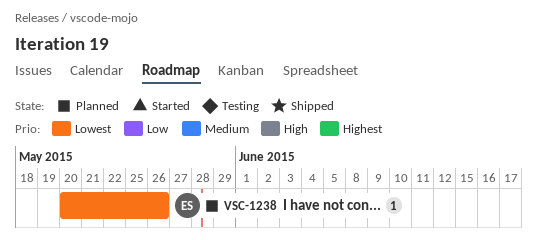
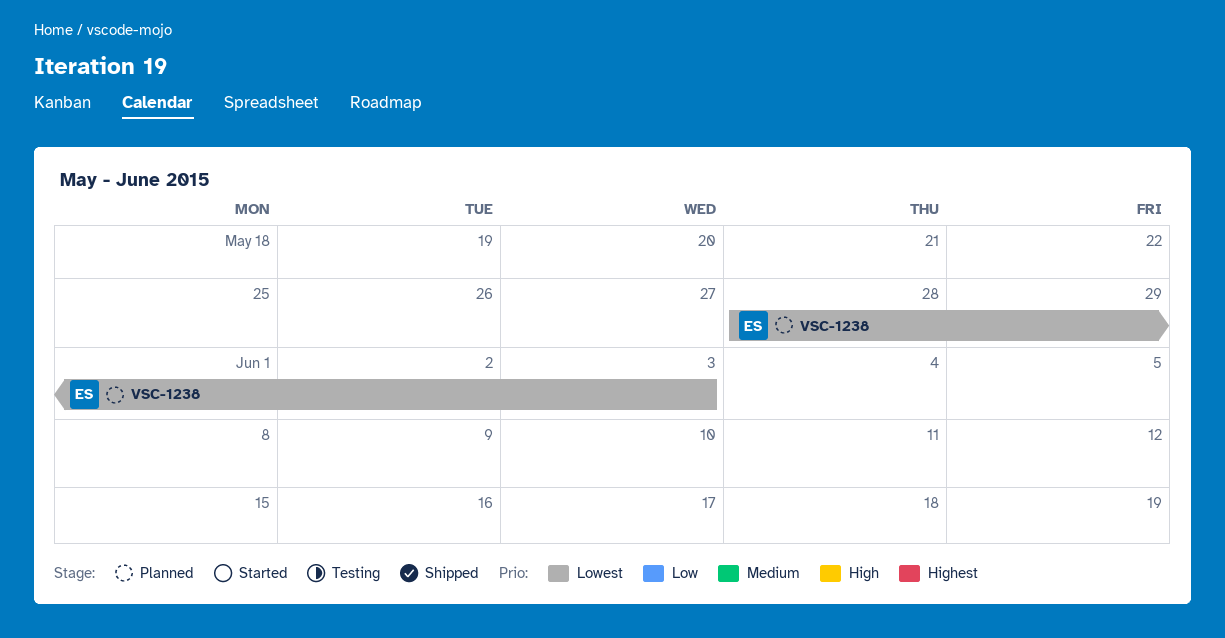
VSC-1238, start: May 20 -> May 28
VSC-1238, due: May 26 -> Jun 3

